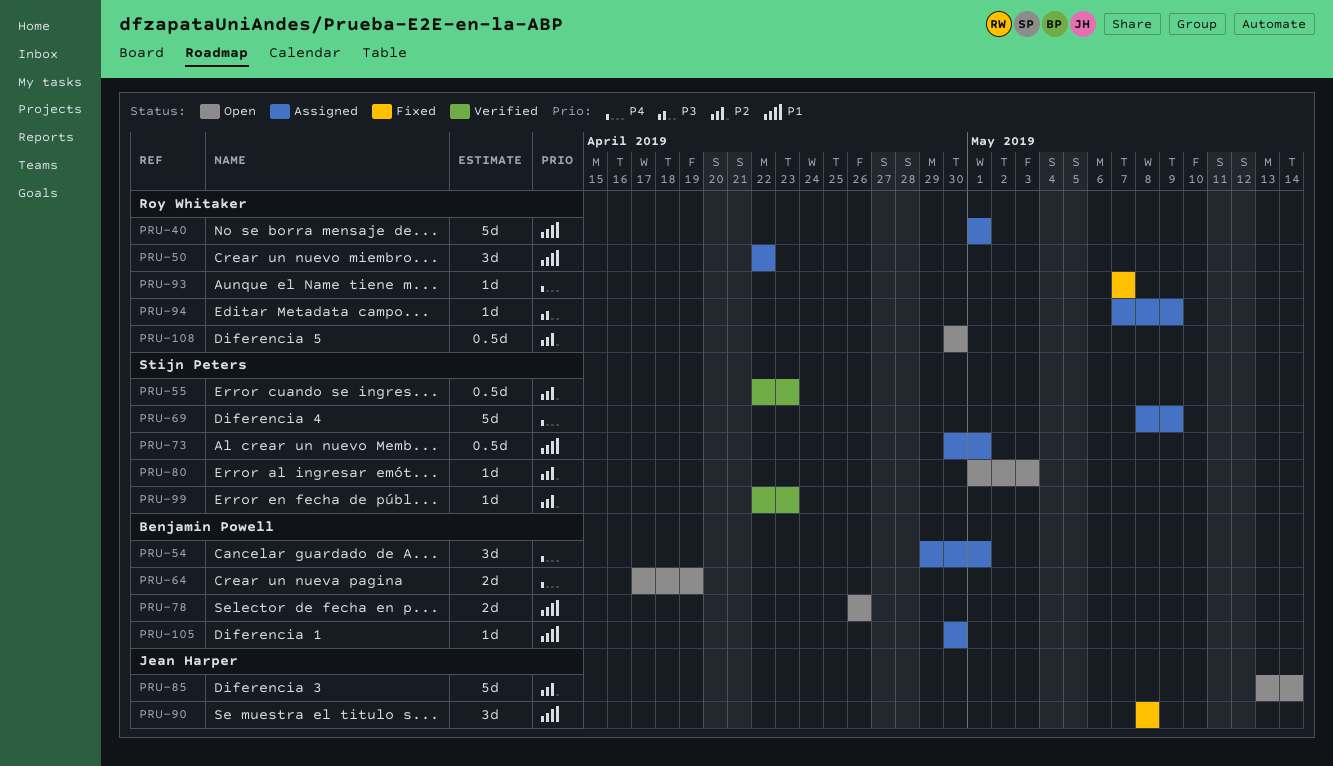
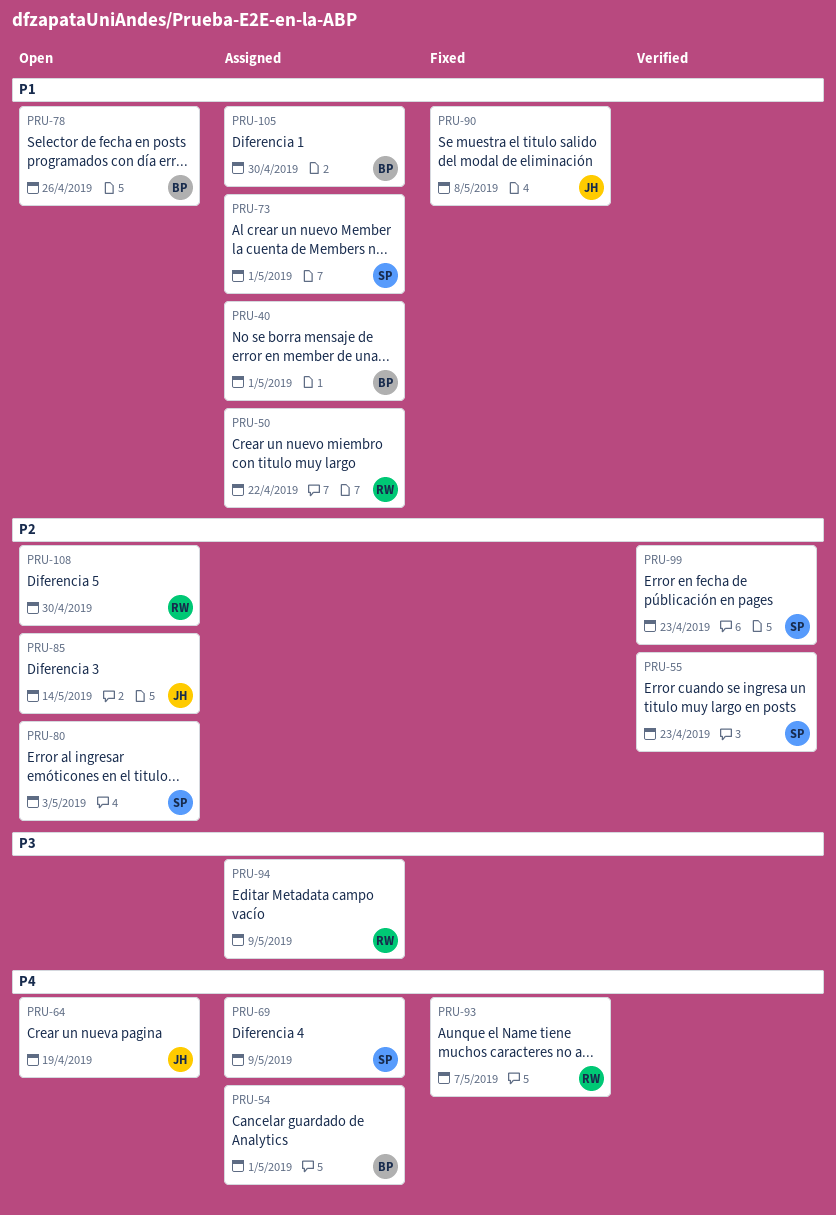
PRU-40, owner: Roy Whitaker -> Benjamin Powell
PRU-64, owner: Benjamin Powell -> Jean Harper

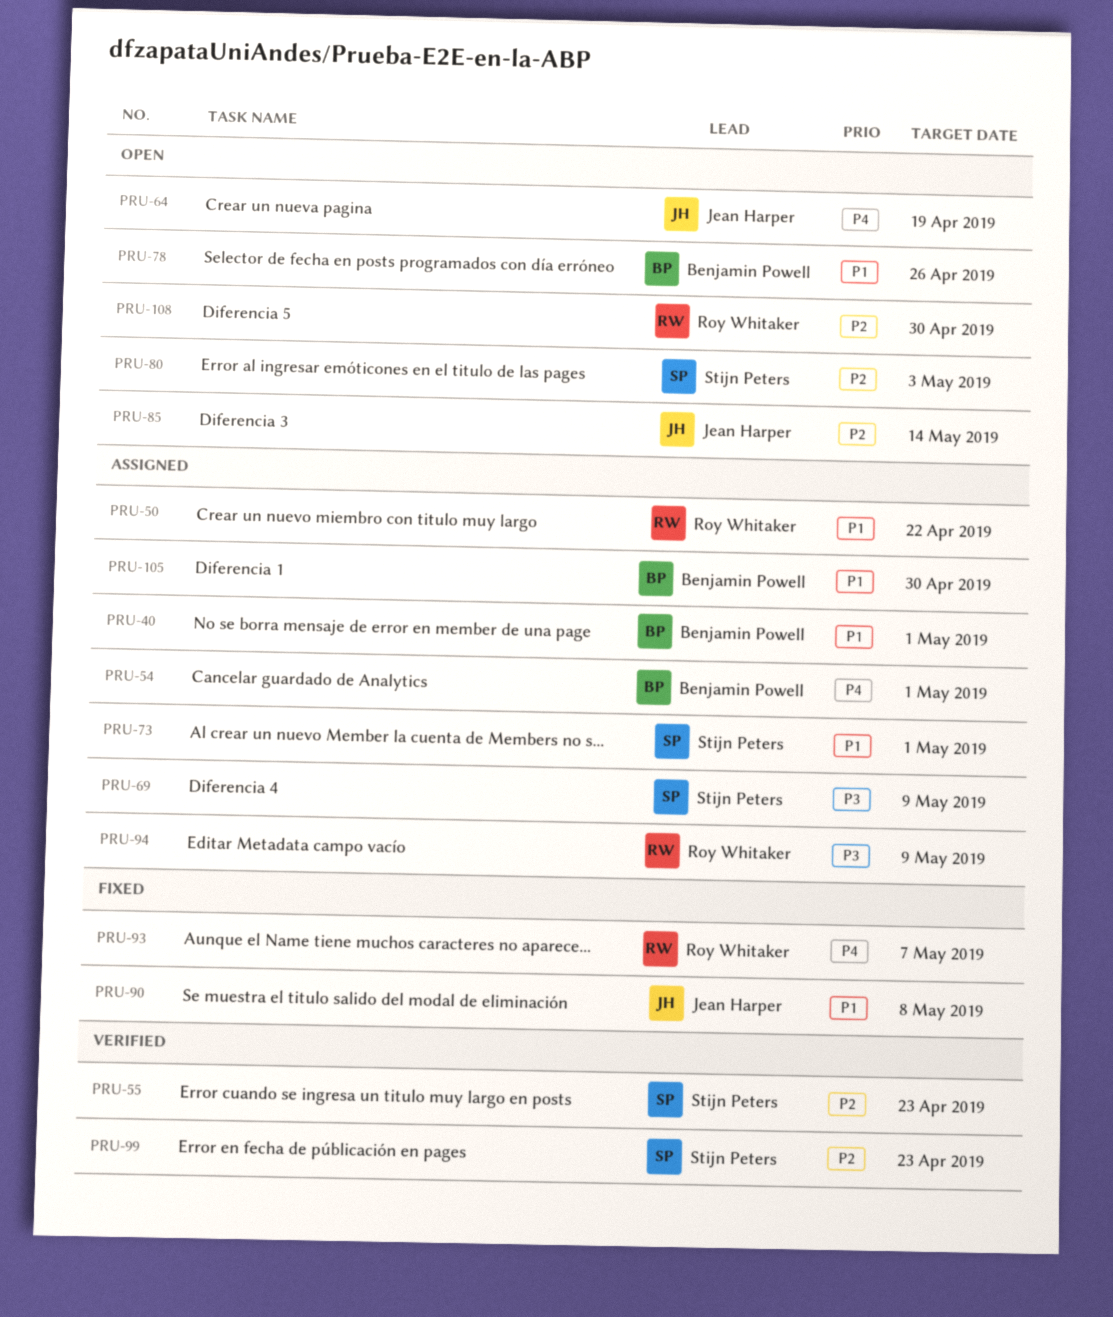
PRU-69, priority: P4 -> P3

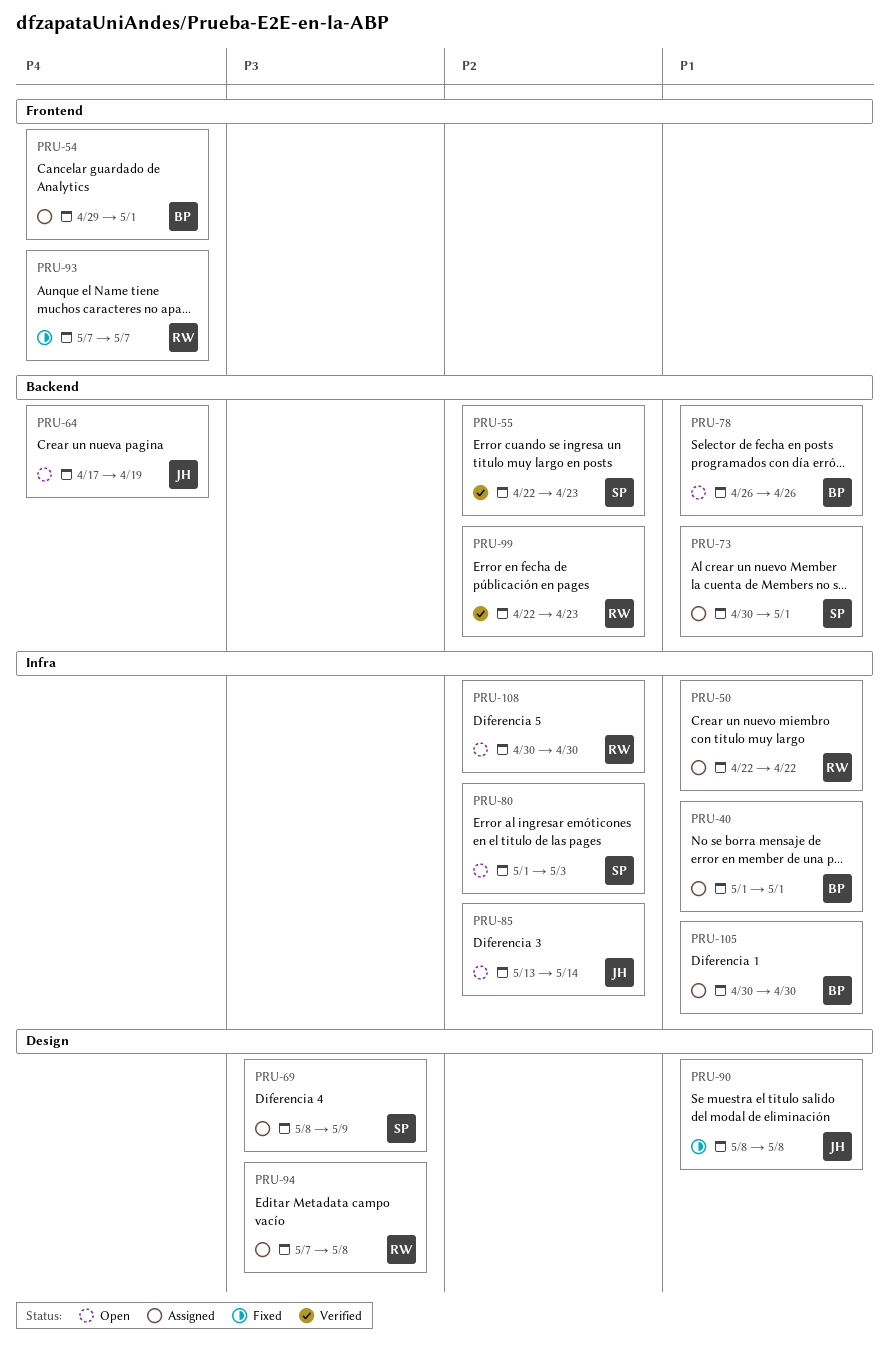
PRU-94, due: May 9 -> May 8
PRU-99, owner: Stijn Peters -> Roy Whitaker

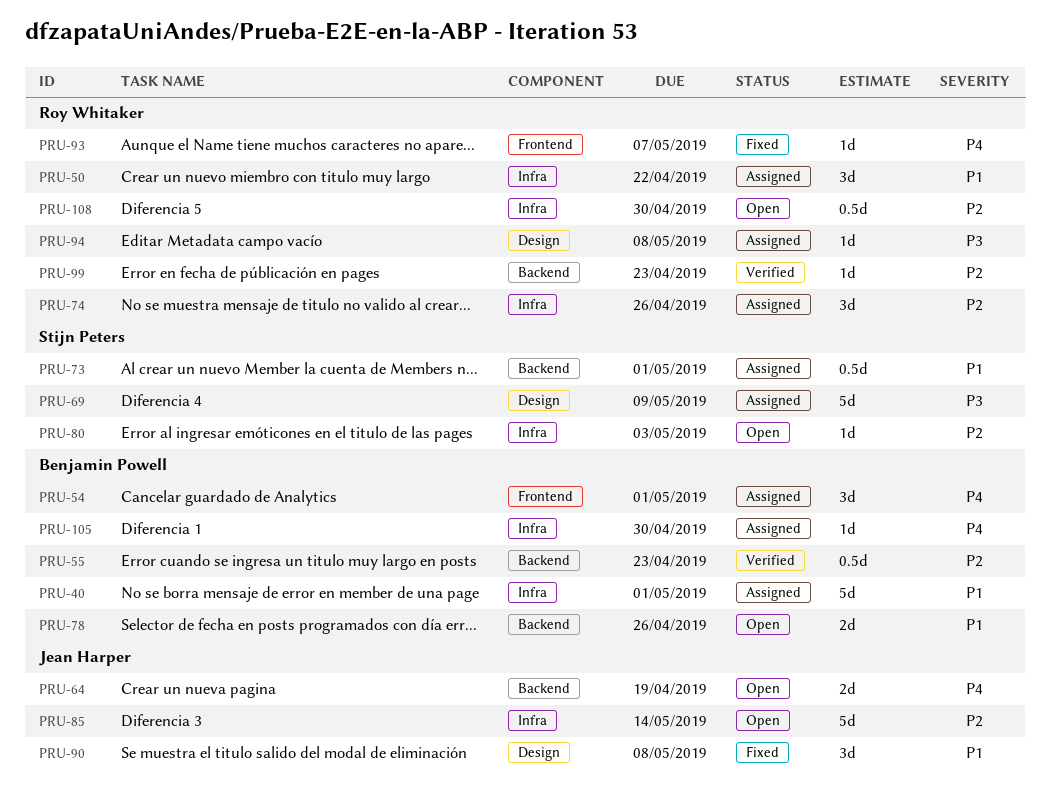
PRU-55, owner: Stijn Peters -> Benjamin Powell
PRU-74: none -> present
PRU-105, priority: P1 -> P4

